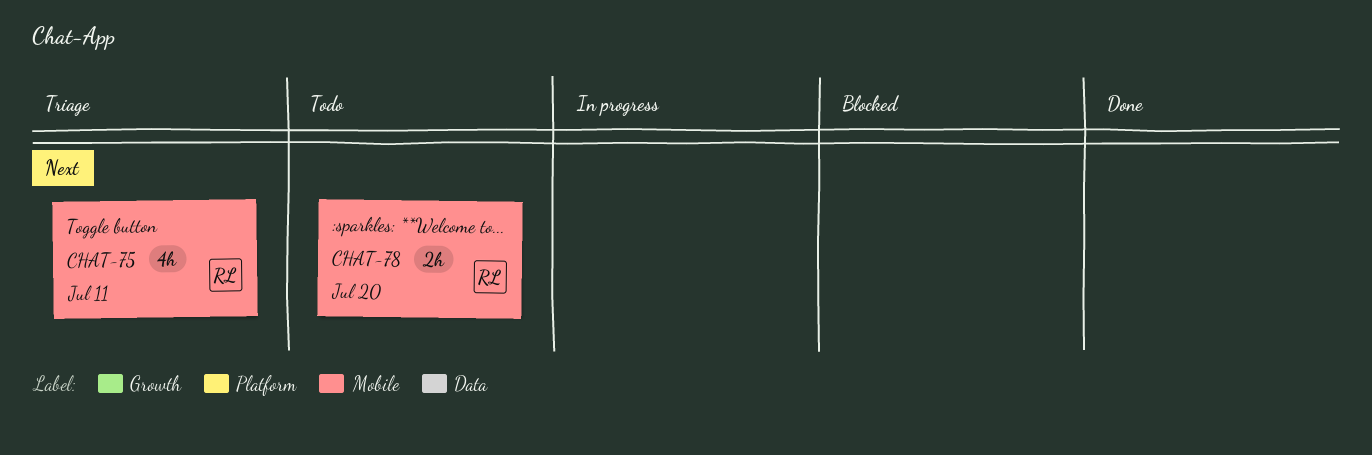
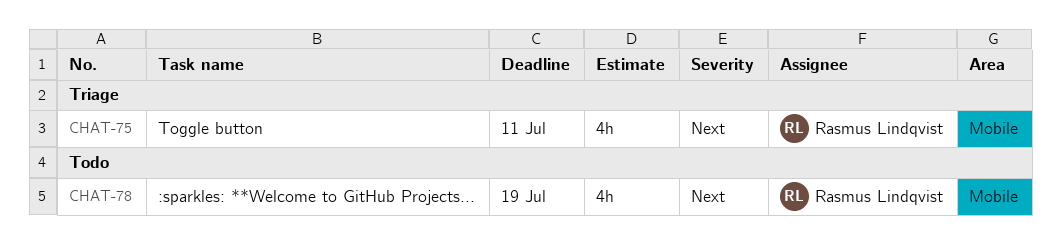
CHAT-78, estimate: 2h -> 4h
CHAT-78, due: Jul 20 -> Jul 19

